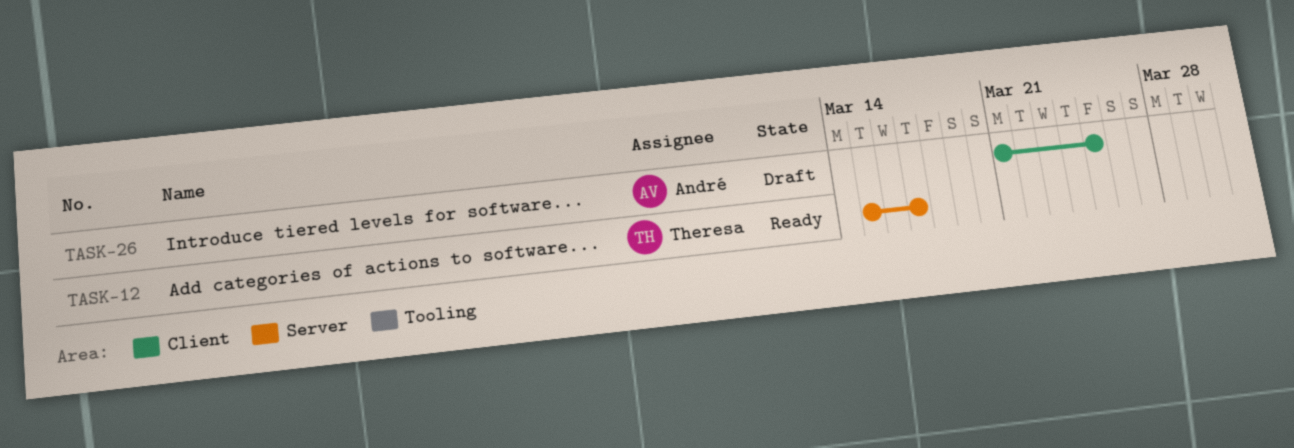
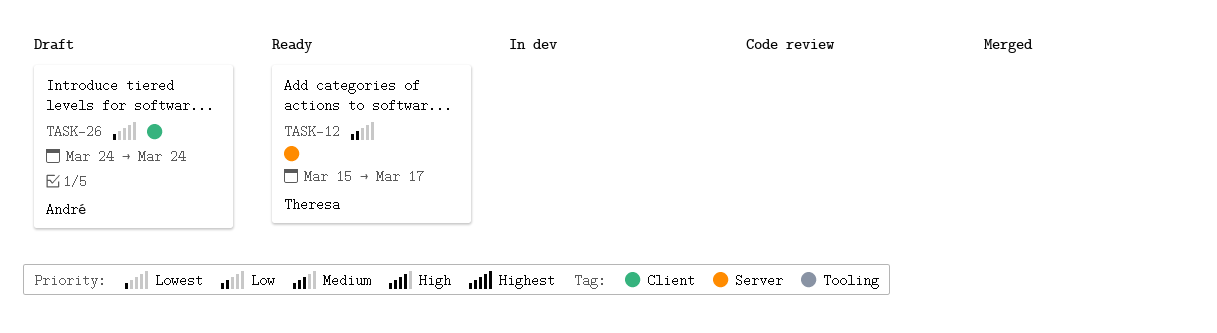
TASK-26, start: Mar 21 -> Mar 24
TASK-26, due: Mar 25 -> Mar 24

